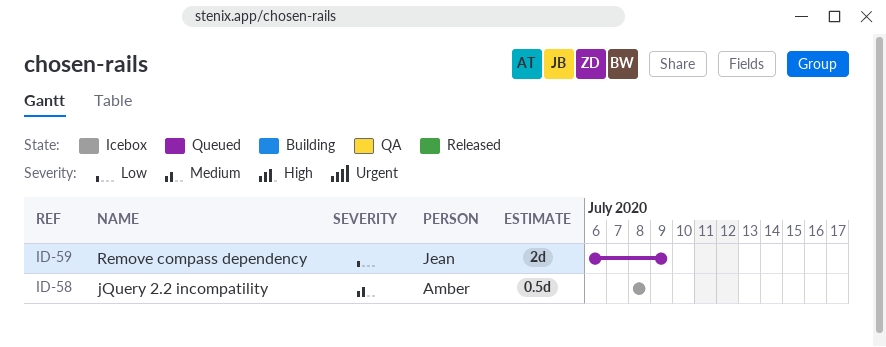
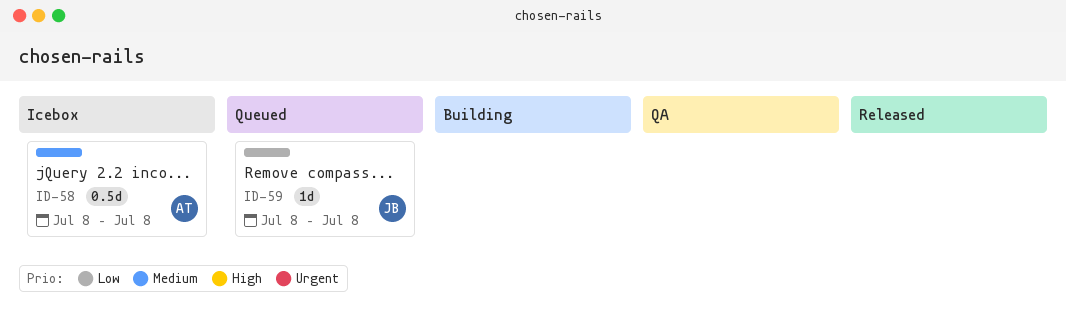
ID-59, estimate: 2d -> 1d
ID-59, start: Jul 6 -> Jul 8
ID-59, due: Jul 9 -> Jul 8

